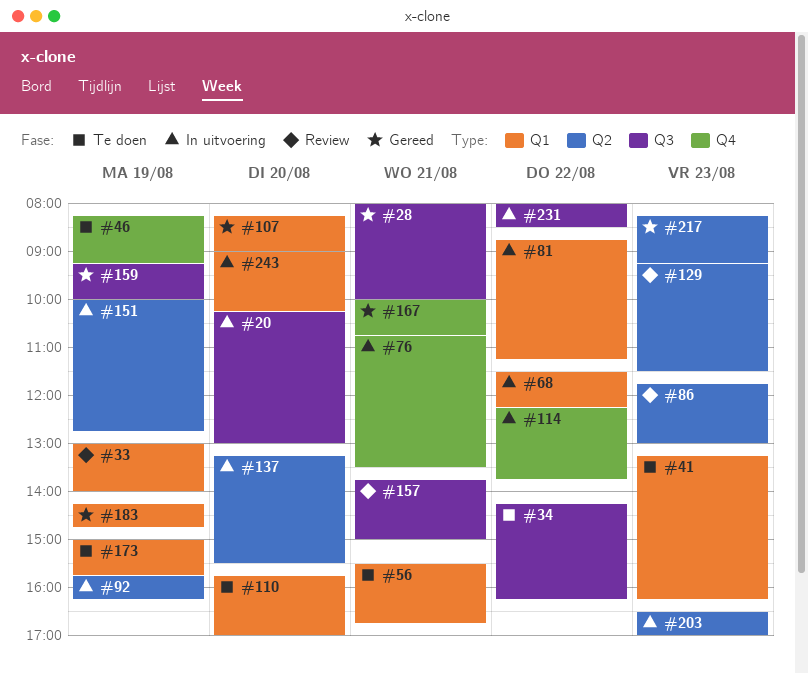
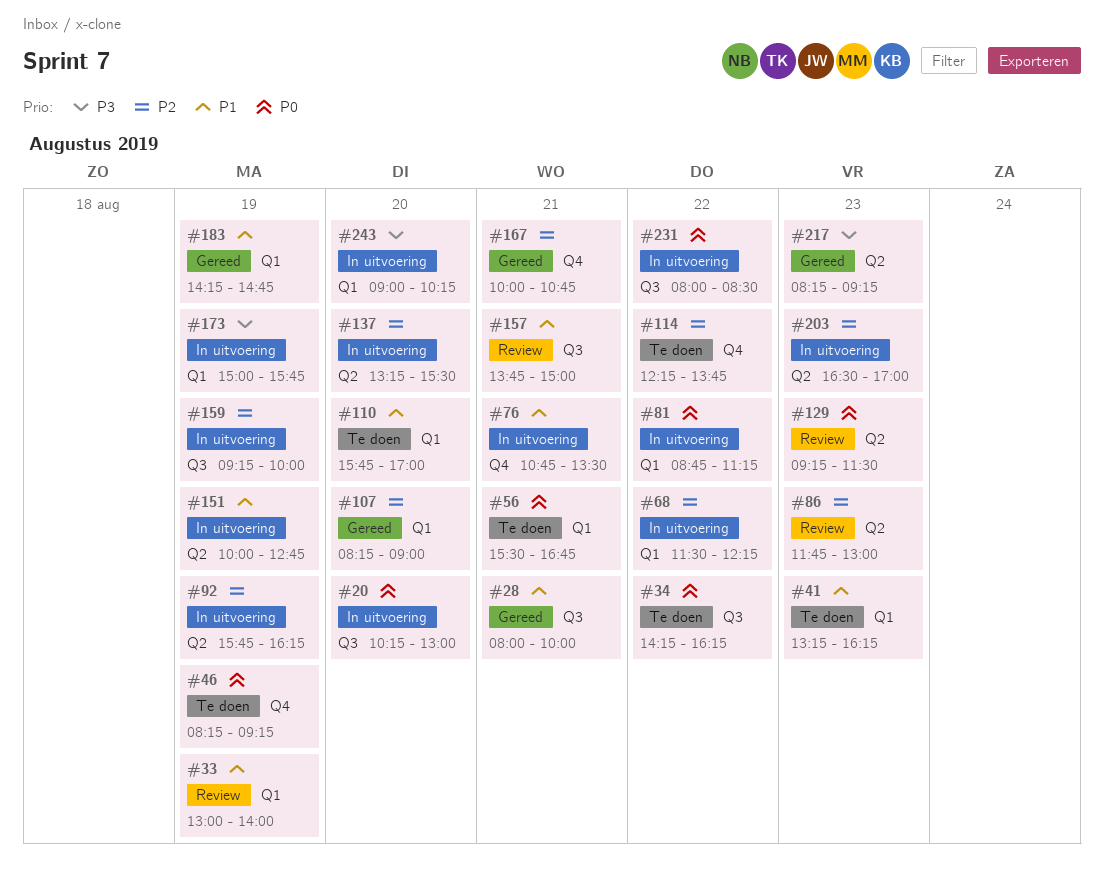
#114, status: In uitvoering -> Te doen
#159, status: Gereed -> In uitvoering
#173, status: Te doen -> In uitvoering

